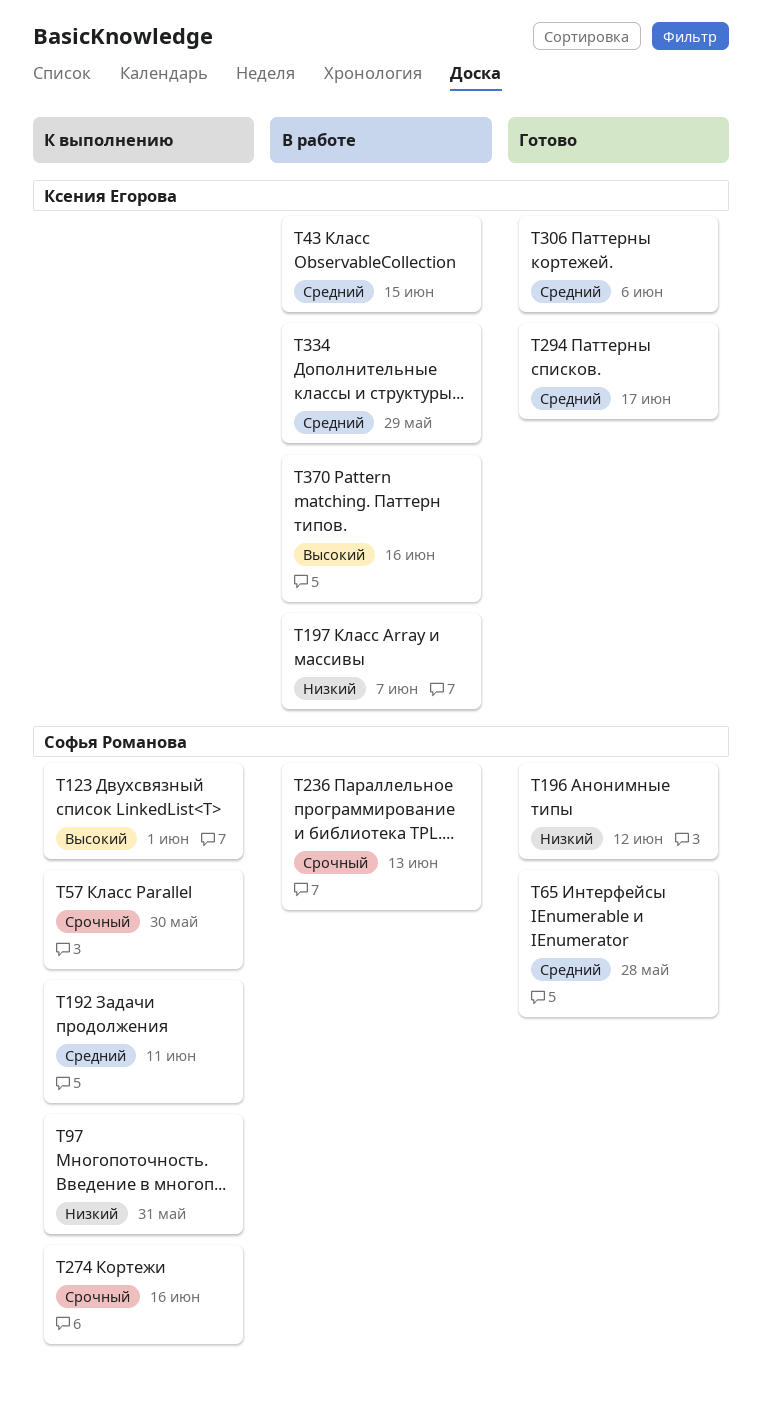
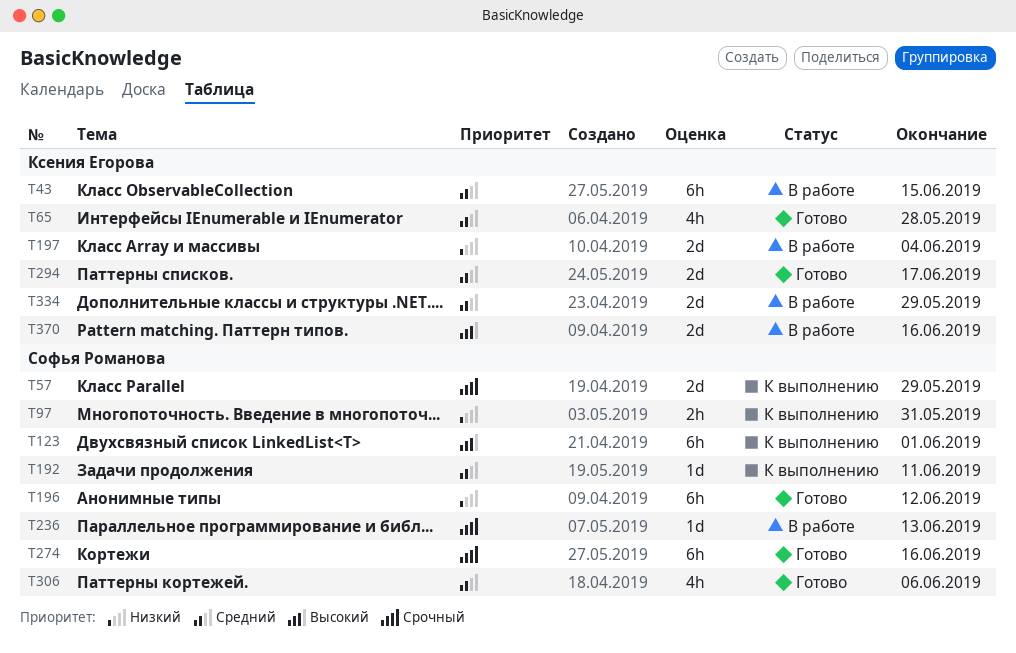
T57, due: May 30 -> May 29
T65, owner: Софья Романова -> Ксения Егорова
T197, due: Jun 7 -> Jun 4
T274, status: К выполнению -> Готово
T306, owner: Ксения Егорова -> Софья Романова

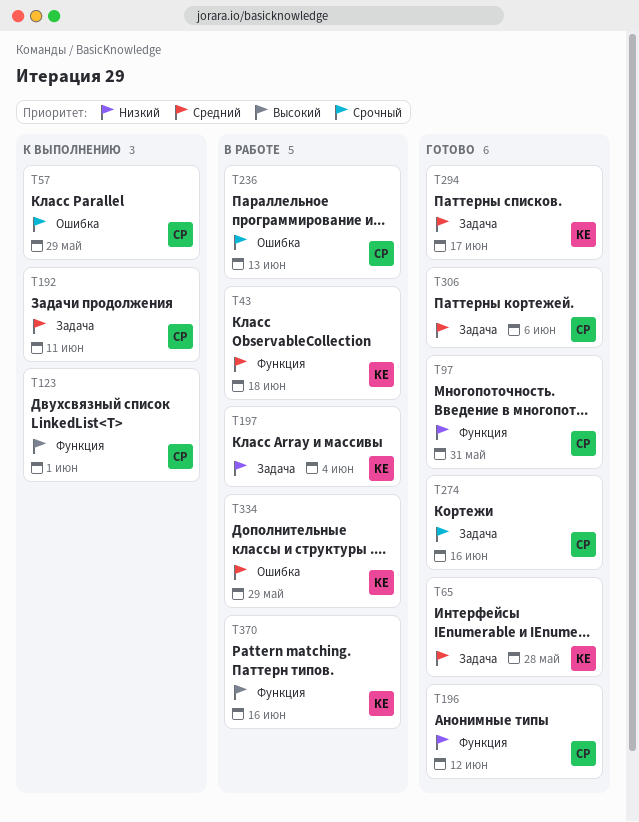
T43, due: Jun 15 -> Jun 18
T97, status: К выполнению -> Готово

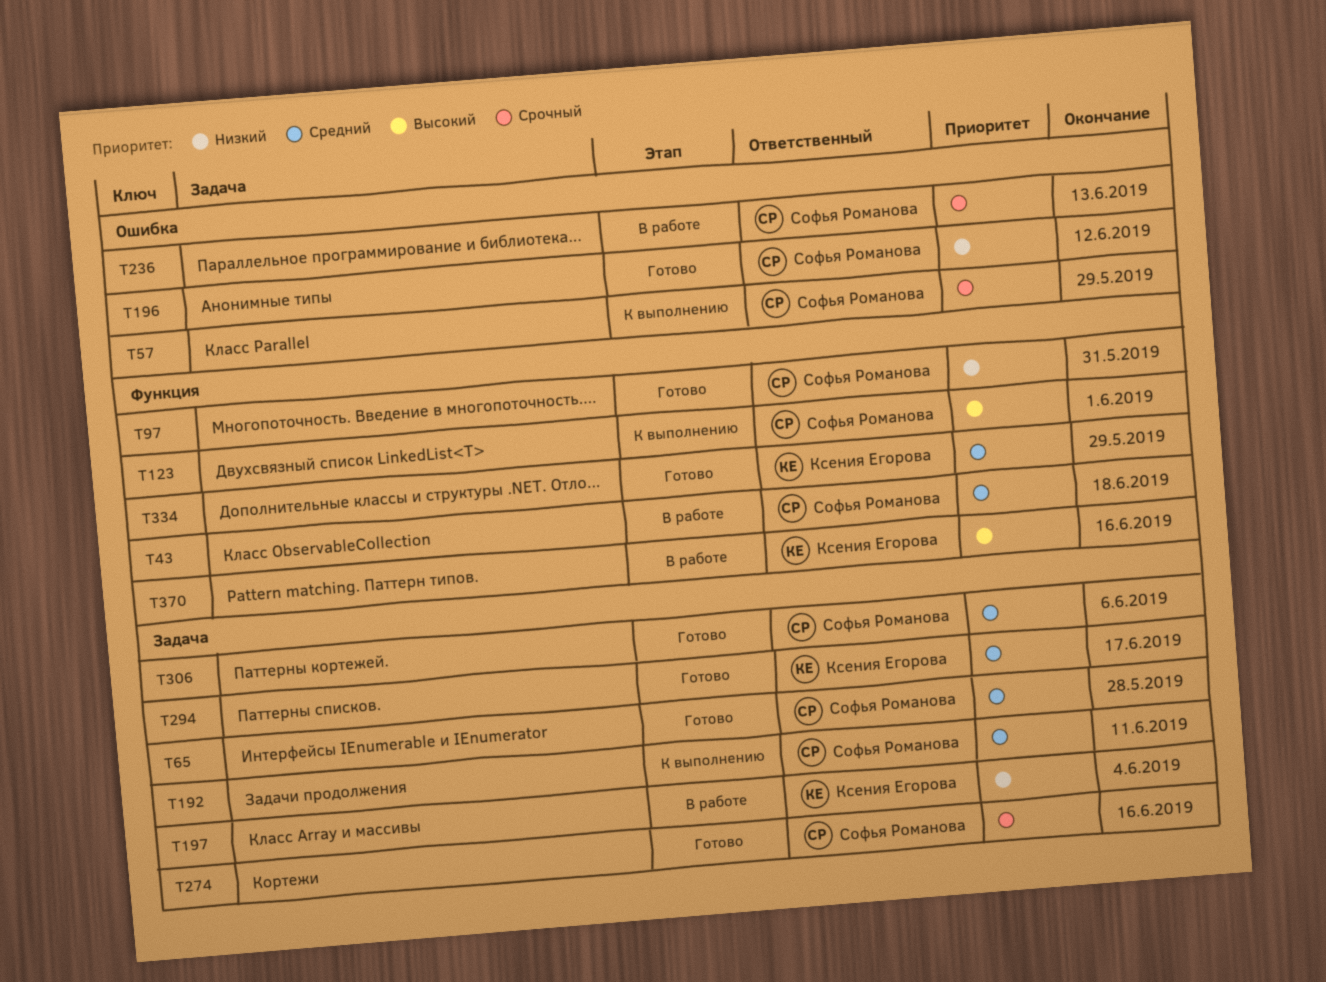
T43, owner: Ксения Егорова -> Софья Романова
T65, owner: Ксения Егорова -> Софья Романова
T196, label: Функция -> Ошибка
T334, status: В работе -> Готово
T334, label: Ошибка -> Функция

